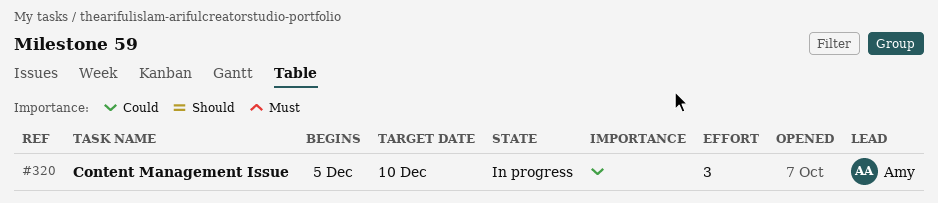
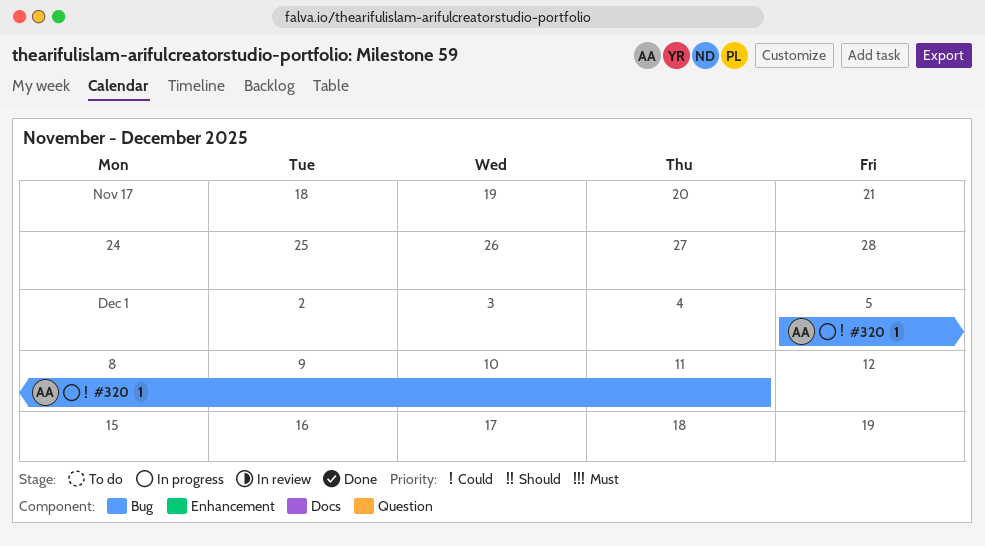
#320, estimate: 3 -> 1
#320, due: Dec 10 -> Dec 11

